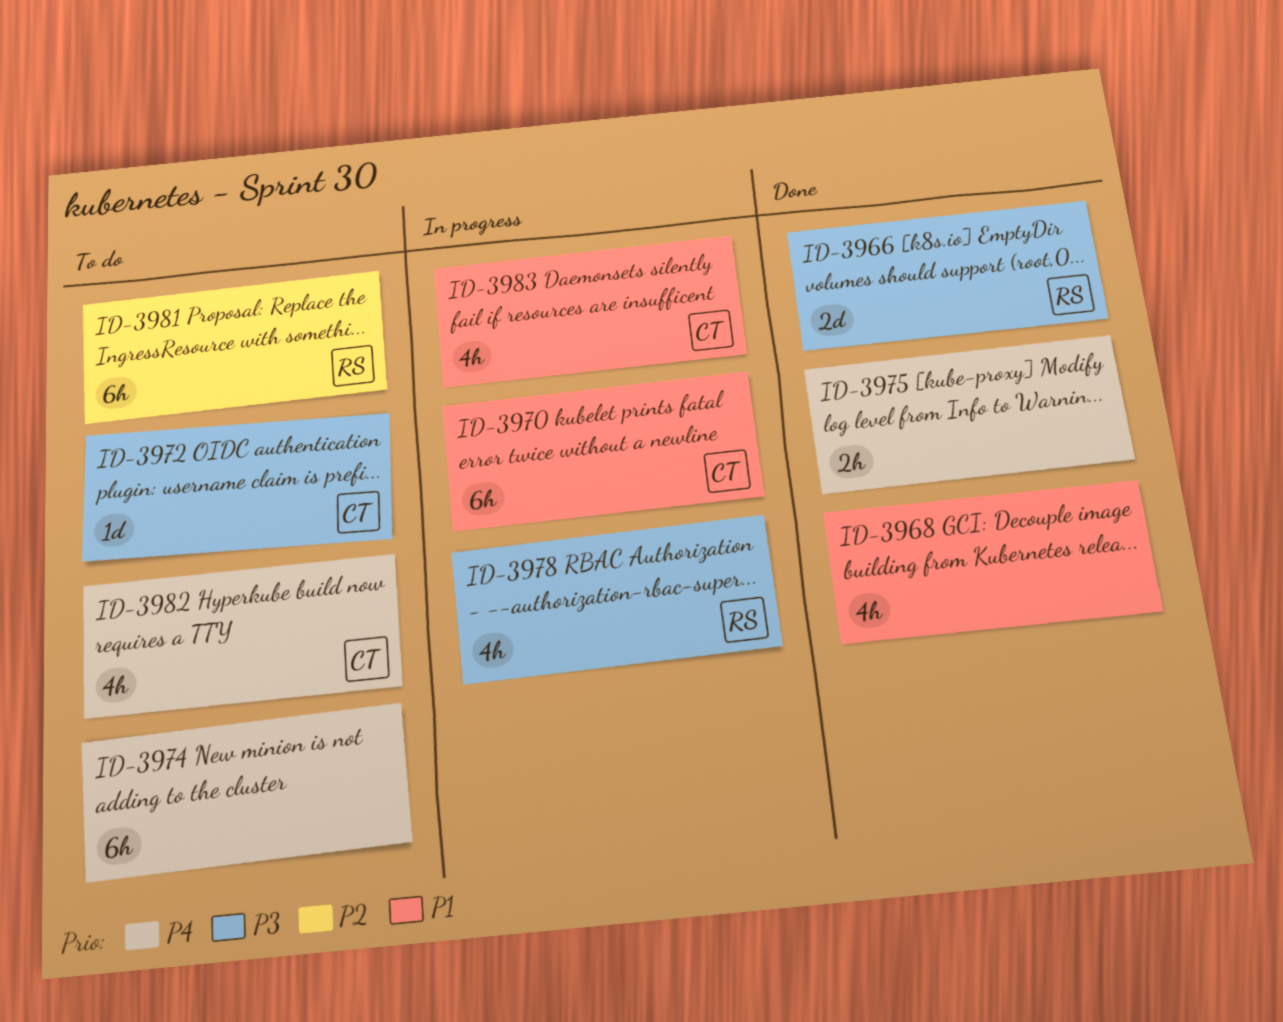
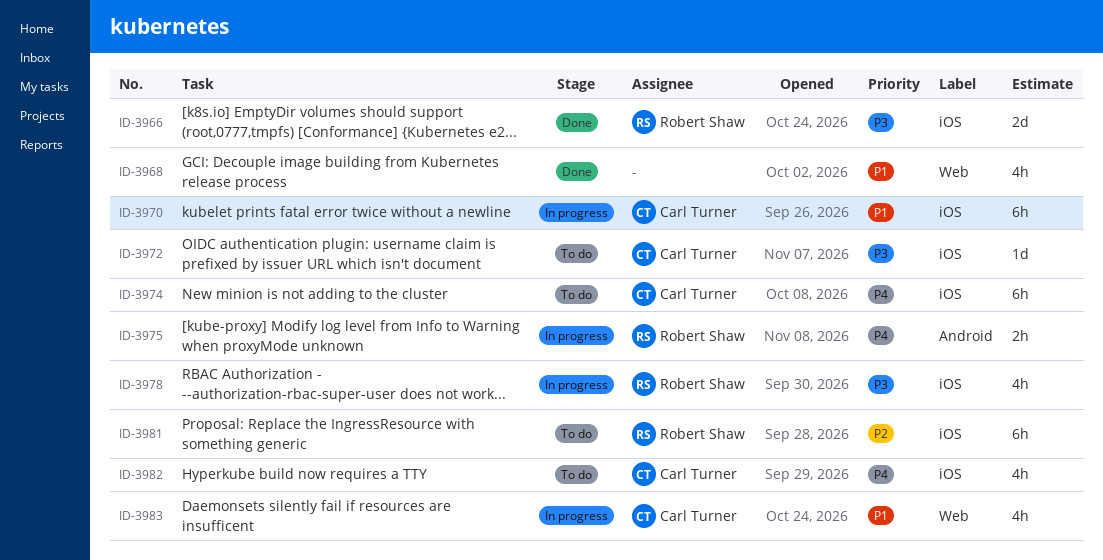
ID-3974, owner: none -> Carl Turner
ID-3975, status: Done -> In progress
ID-3975, owner: none -> Robert Shaw

